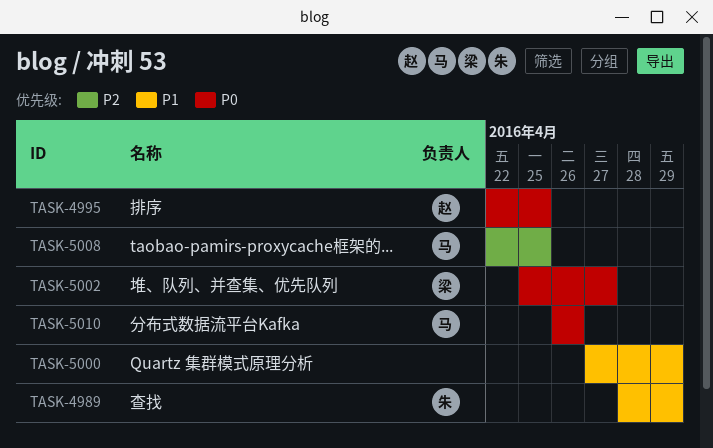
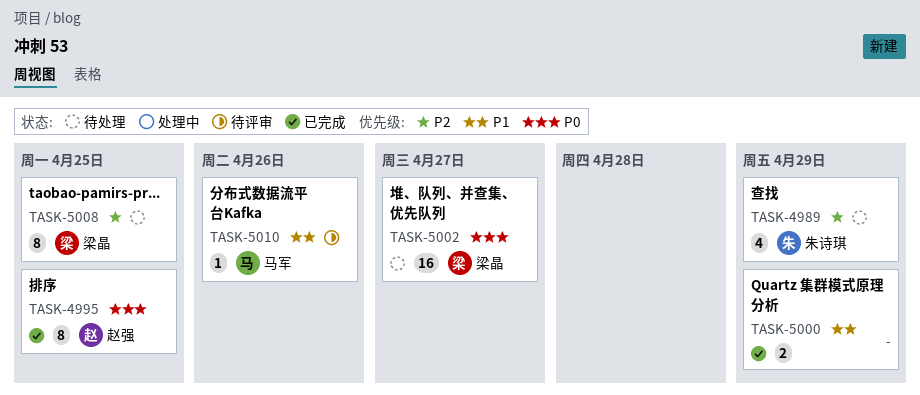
TASK-4989, priority: P1 -> P2
TASK-5008, owner: 马军 -> 梁晶
TASK-5010, priority: P0 -> P1

